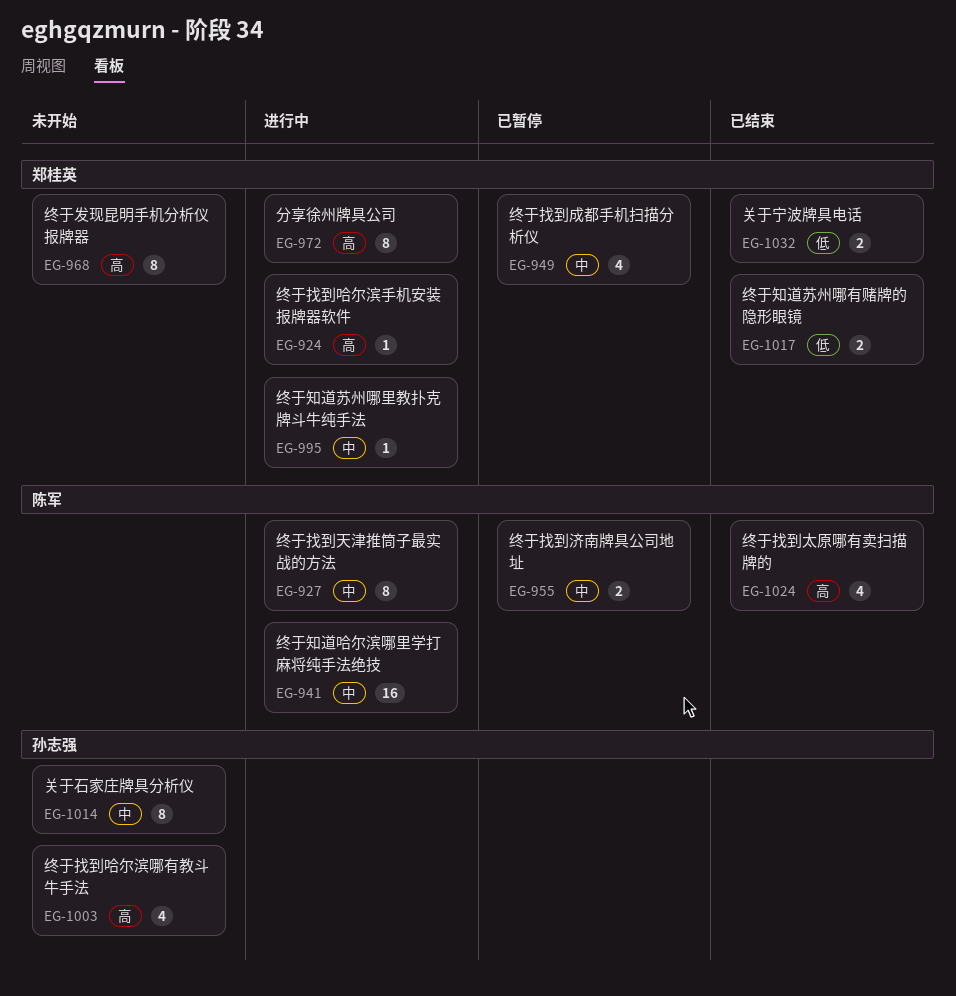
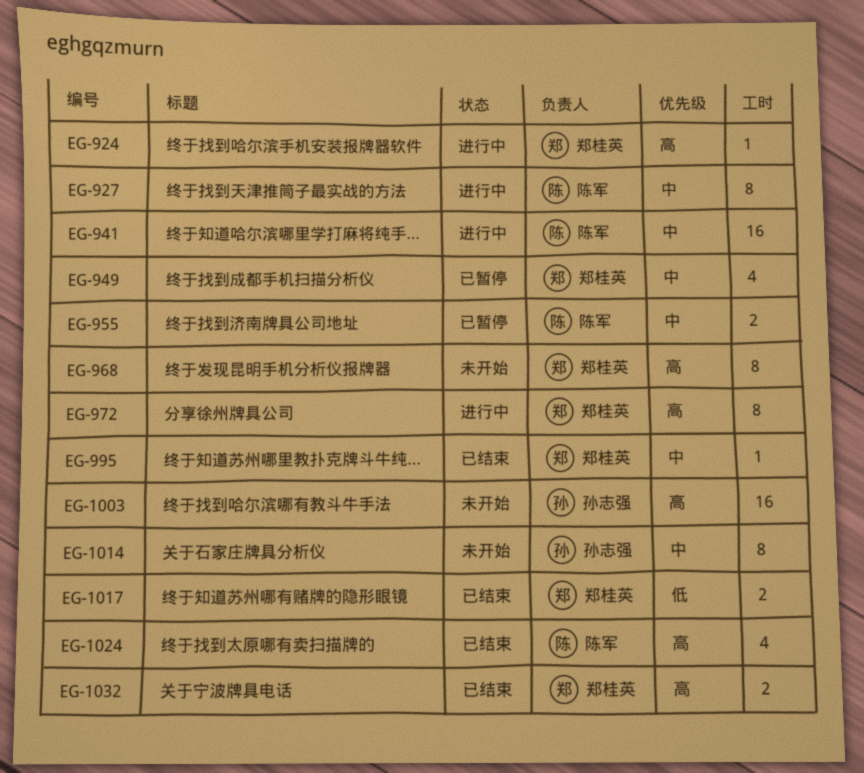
EG-995, status: 进行中 -> 已结束
EG-1003, estimate: 4 -> 16
EG-1032, priority: 低 -> 高

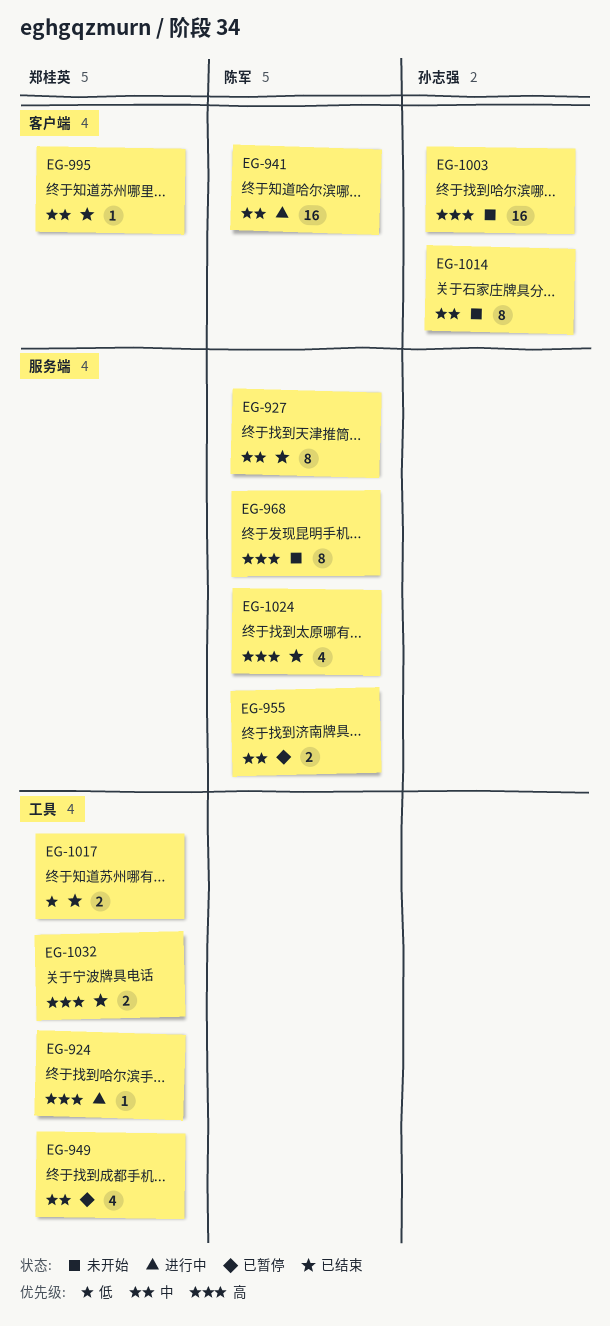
EG-927, status: 进行中 -> 已结束
EG-968, owner: 郑桂英 -> 陈军
EG-972: present -> none

